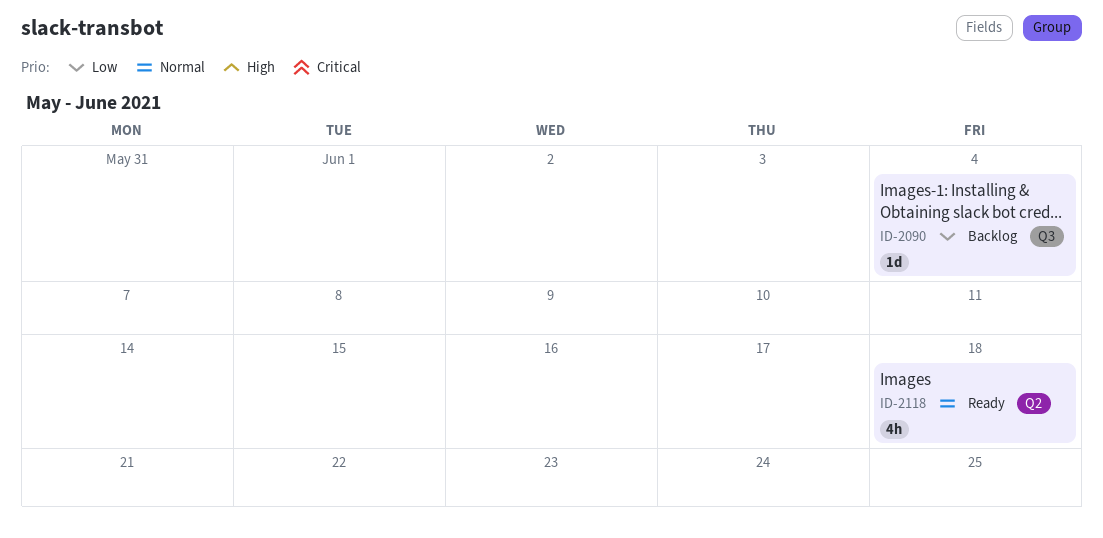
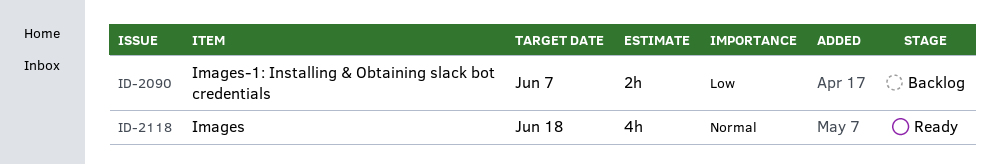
ID-2090, estimate: 1d -> 2h
ID-2090, due: Jun 4 -> Jun 7

